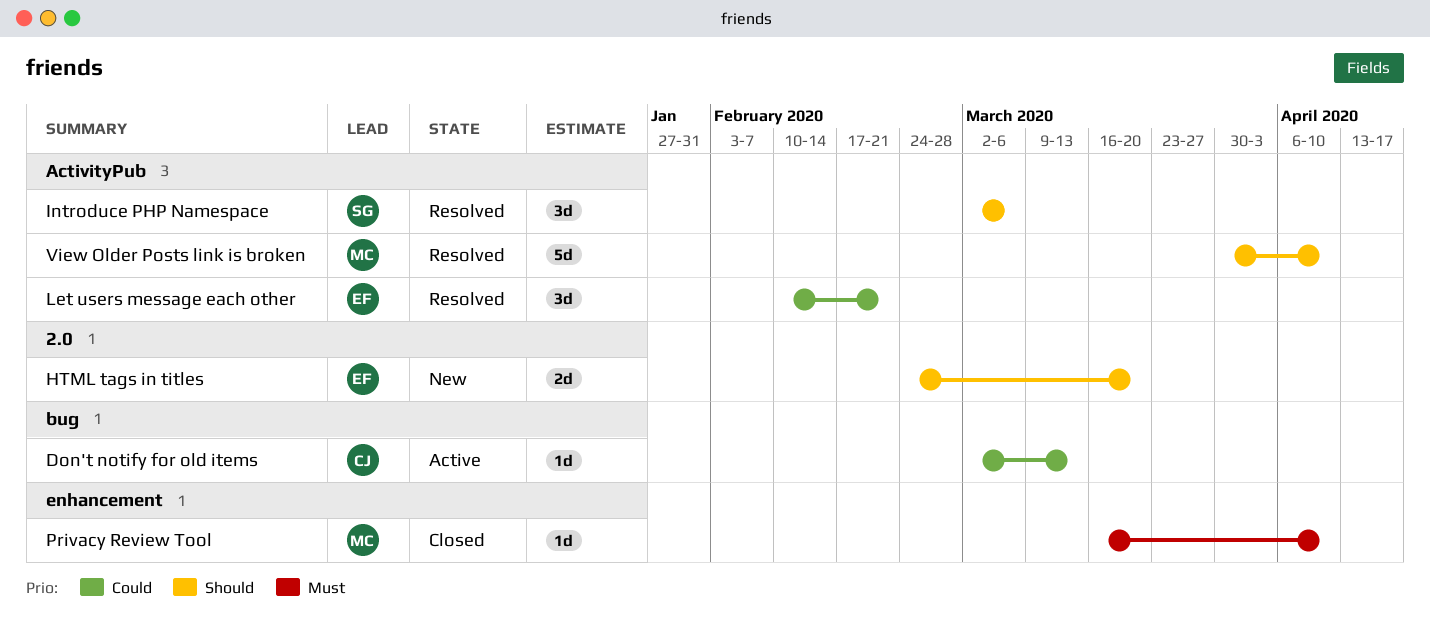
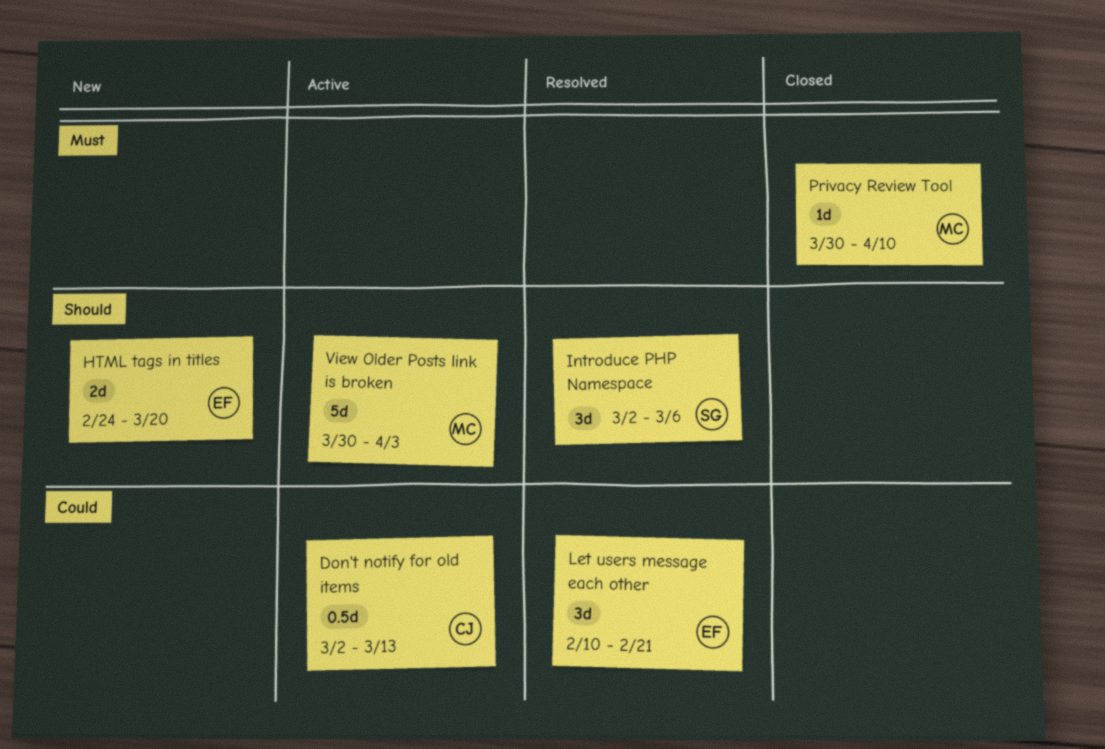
Don't notify for old items, estimate: 1d -> 0.5d
Privacy Review Tool, start: Mar 16 -> Mar 30
View Older Posts link is broken, status: Resolved -> Active
View Older Posts link is broken, due: Apr 10 -> Apr 3

